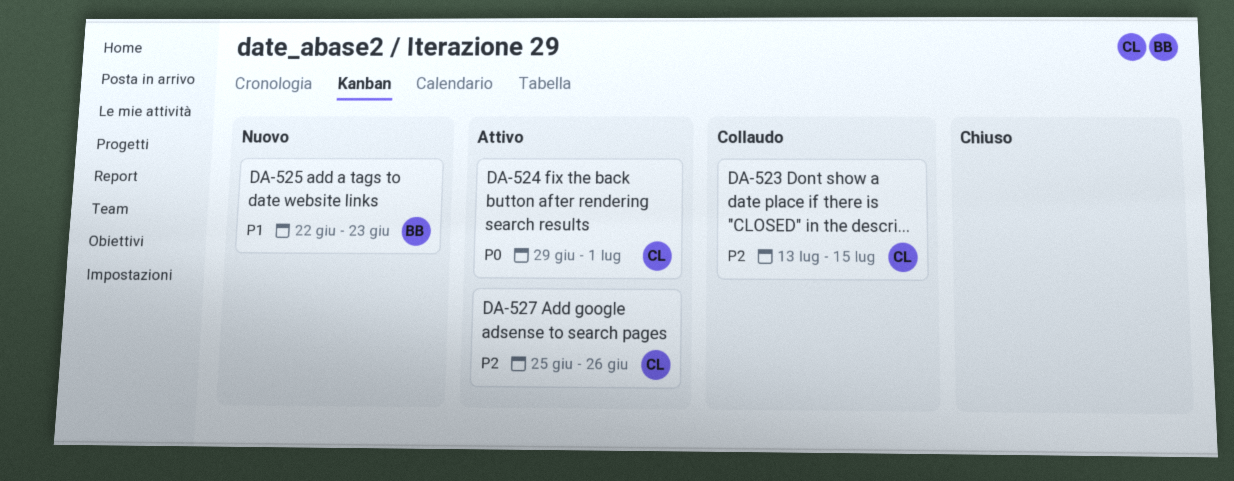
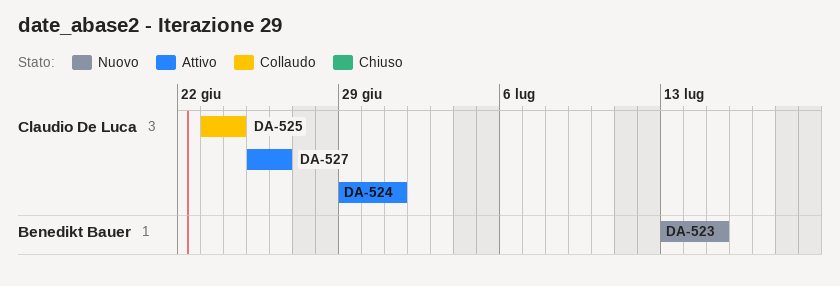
DA-523, status: Collaudo -> Nuovo
DA-523, owner: Claudio De Luca -> Benedikt Bauer
DA-525, status: Nuovo -> Collaudo
DA-525, owner: Benedikt Bauer -> Claudio De Luca
DA-525, start: Jun 22 -> Jun 23
DA-525, due: Jun 23 -> Jun 24

